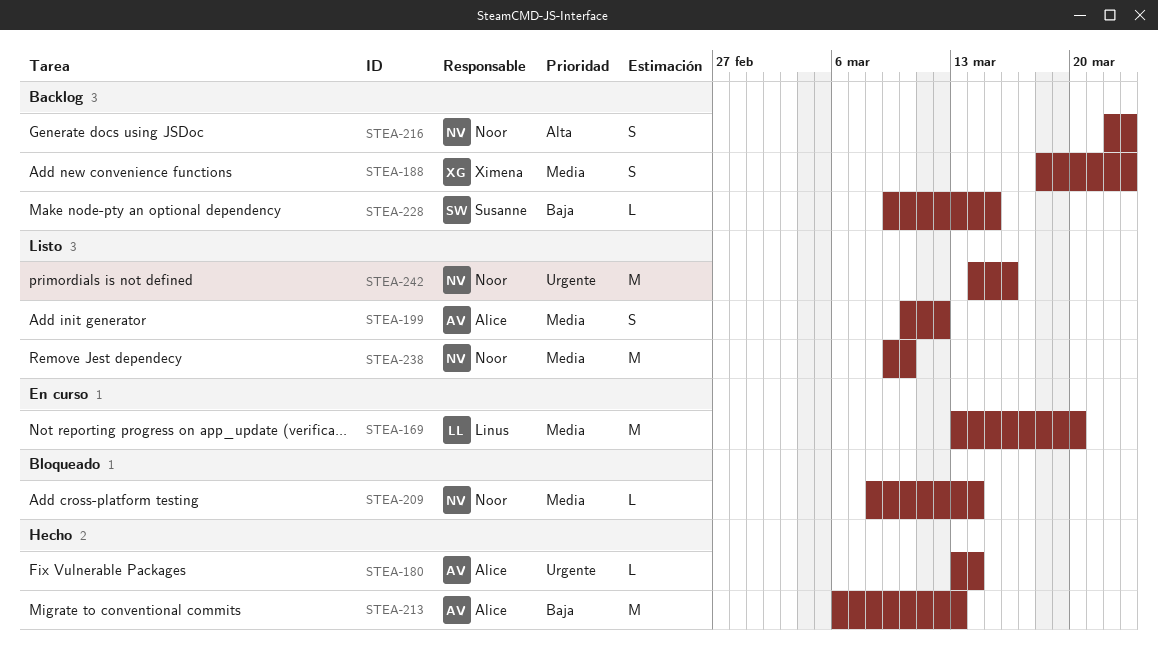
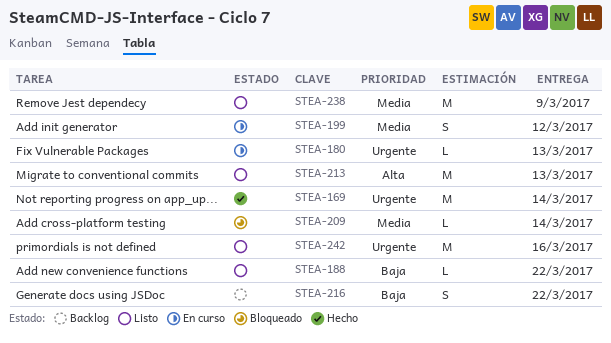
STEA-169, status: En curso -> Hecho
STEA-169, priority: Media -> Urgente
STEA-169, due: Mar 20 -> Mar 14
STEA-180, status: Hecho -> En curso
STEA-180, due: Mar 14 -> Mar 13
STEA-188, status: Backlog -> Listo
STEA-188, priority: Media -> Baja
STEA-188, estimate: S -> L
STEA-188, due: Mar 23 -> Mar 22
STEA-199, status: Listo -> En curso
STEA-213, status: Hecho -> Listo
STEA-213, priority: Baja -> Alta
STEA-216, priority: Alta -> Baja
STEA-216, due: Mar 23 -> Mar 22
STEA-228: present -> none
STEA-238, due: Mar 10 -> Mar 9

